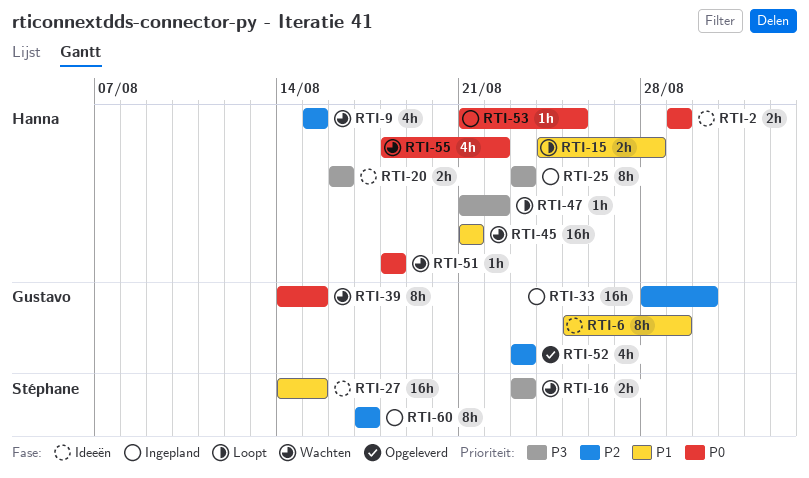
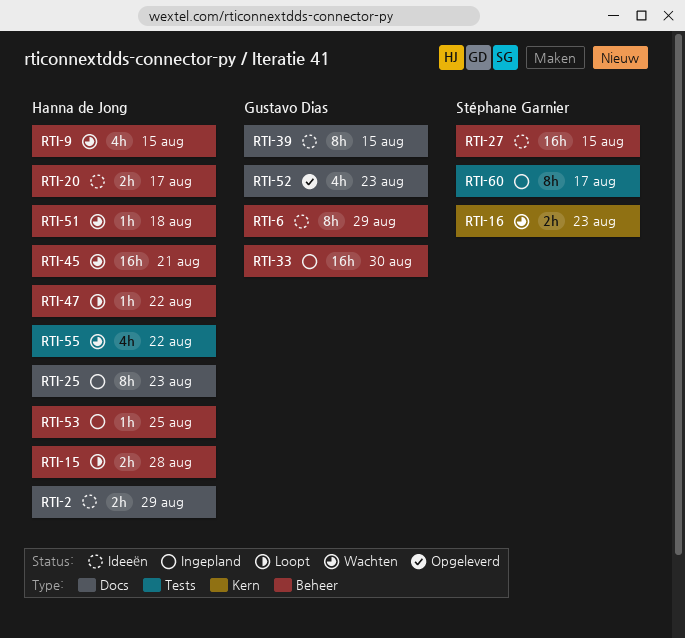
RTI-20, due: Aug 16 -> Aug 17
RTI-39, status: Wachten -> Ideeën

